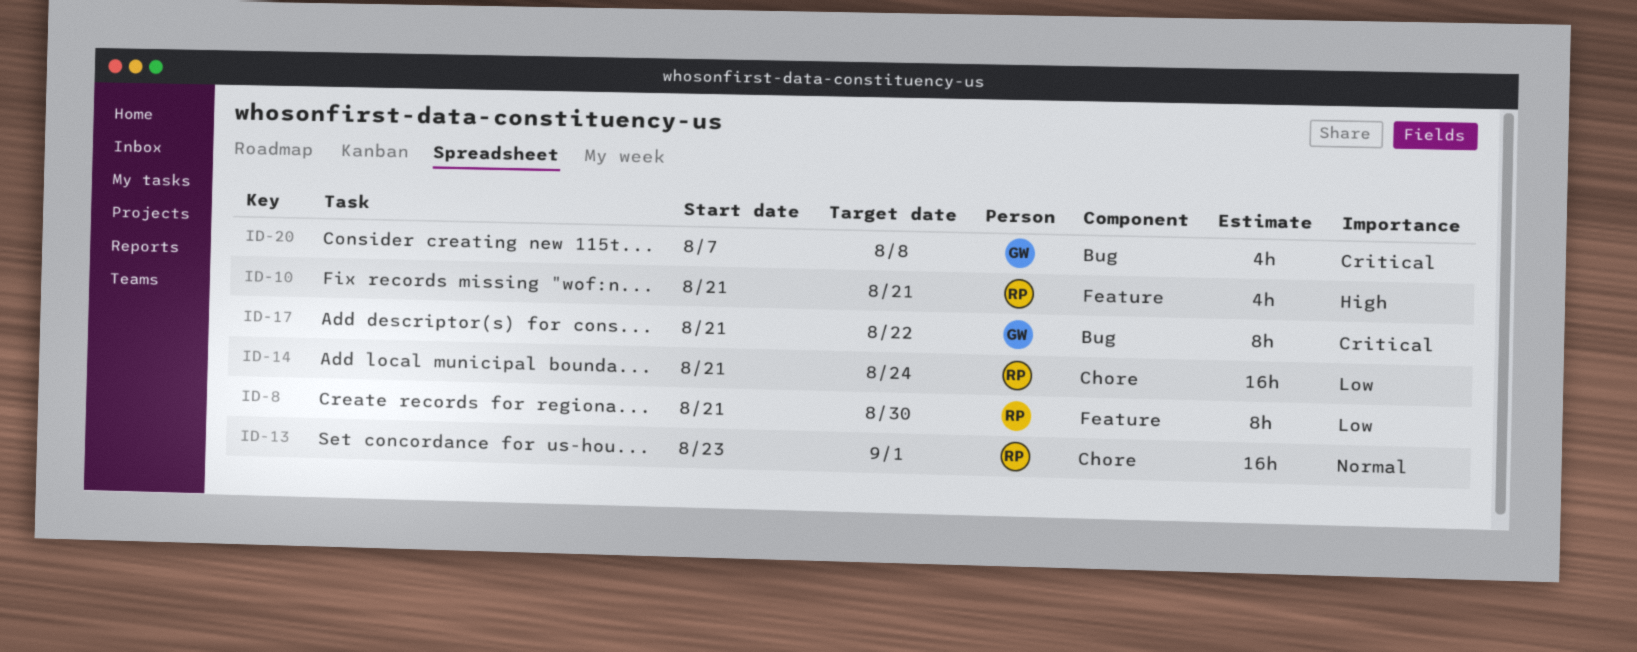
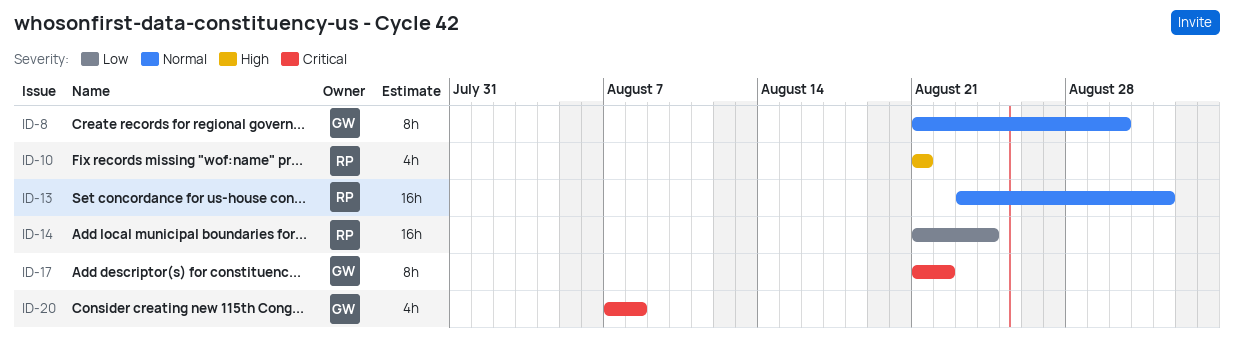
ID-8, owner: RP -> GW
ID-8, priority: Low -> Normal

